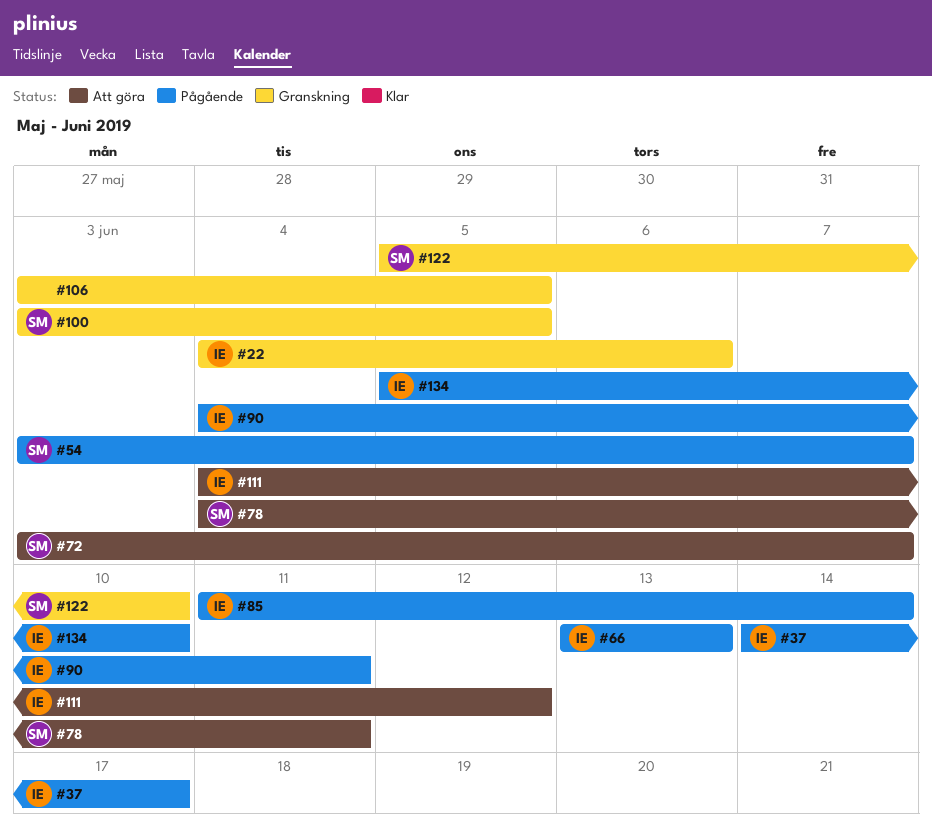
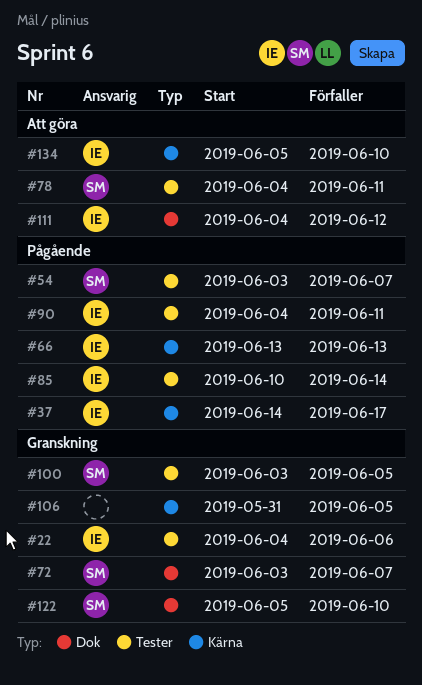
#72, status: Att göra -> Granskning
#85, start: Jun 11 -> Jun 10
#106, start: Jun 3 -> May 31
#134, status: Pågående -> Att göra

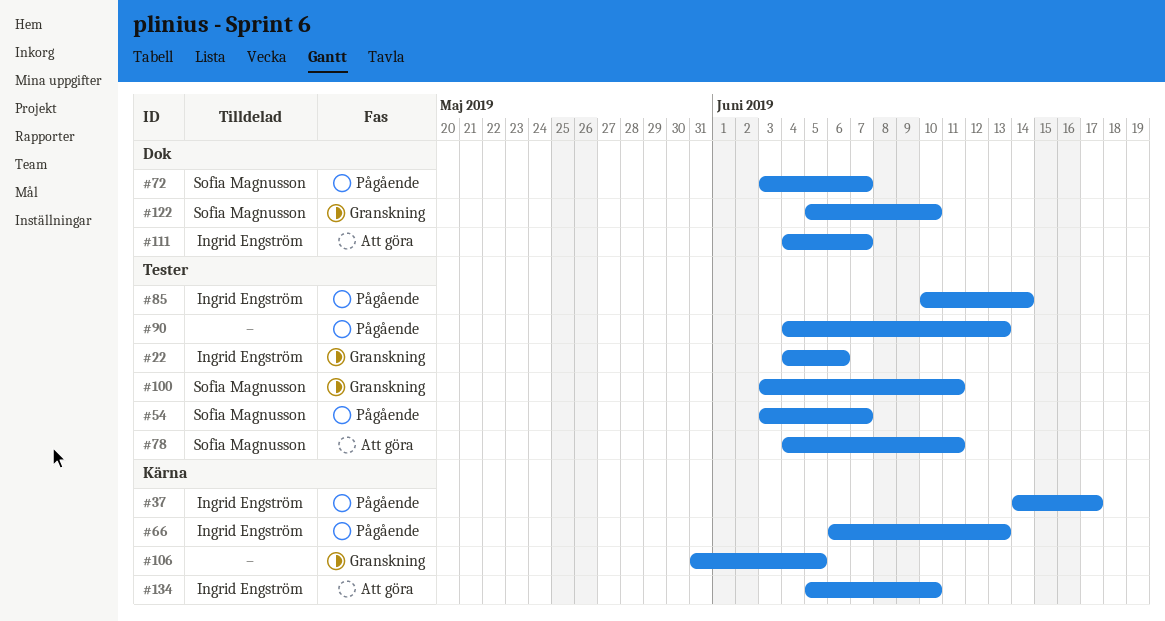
#66, start: Jun 13 -> Jun 6
#72, status: Granskning -> Pågående
#90, owner: Ingrid Engström -> none
#90, due: Jun 11 -> Jun 13
#100, due: Jun 5 -> Jun 11
#111, due: Jun 12 -> Jun 7

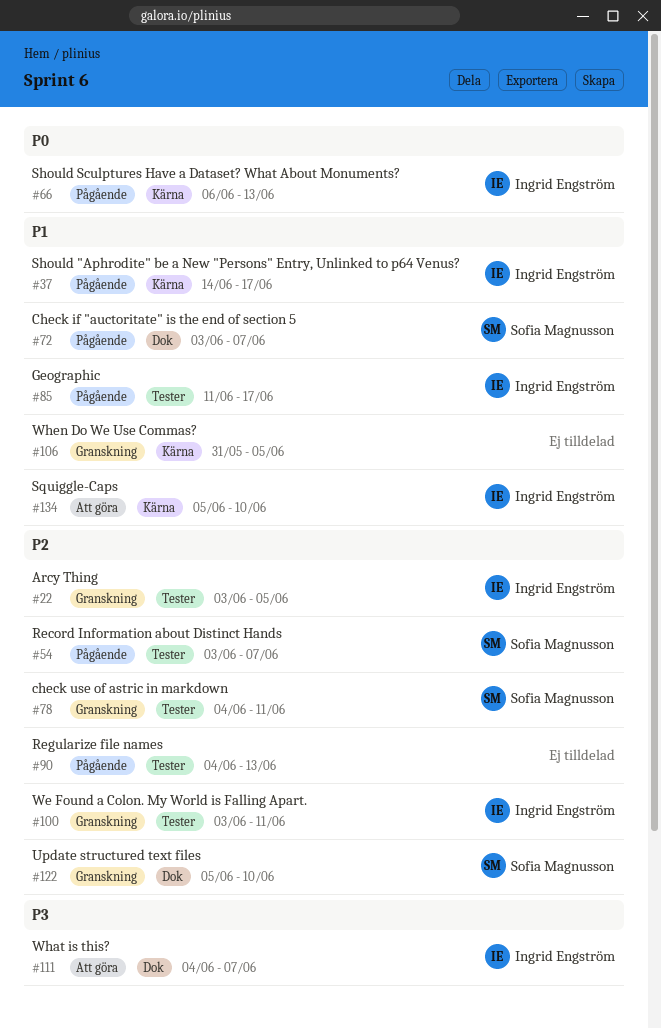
#22, start: Jun 4 -> Jun 3
#22, due: Jun 6 -> Jun 5
#78, status: Att göra -> Granskning
#85, start: Jun 10 -> Jun 11
#85, due: Jun 14 -> Jun 17
#100, owner: Sofia Magnusson -> Ingrid Engström

